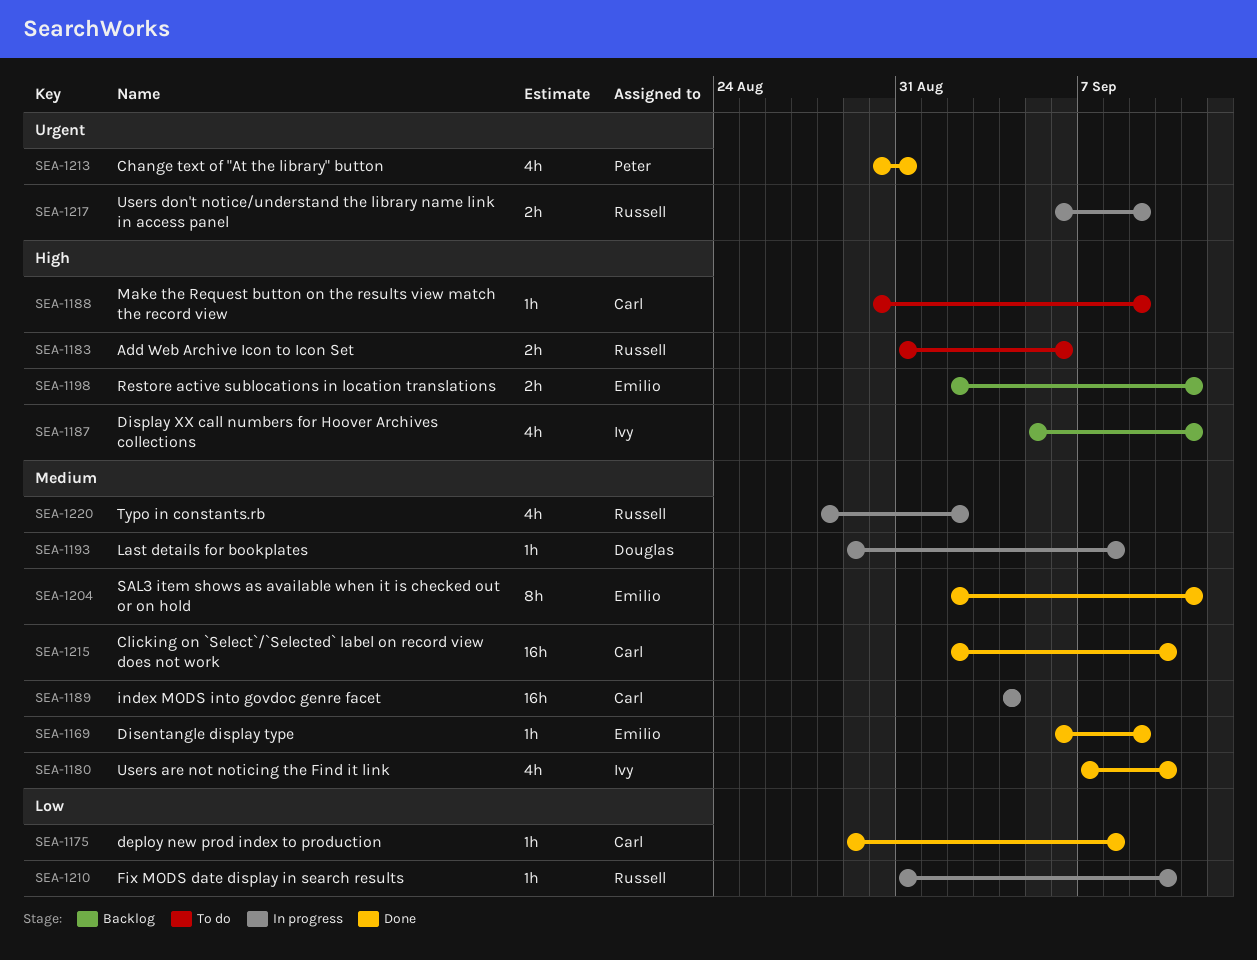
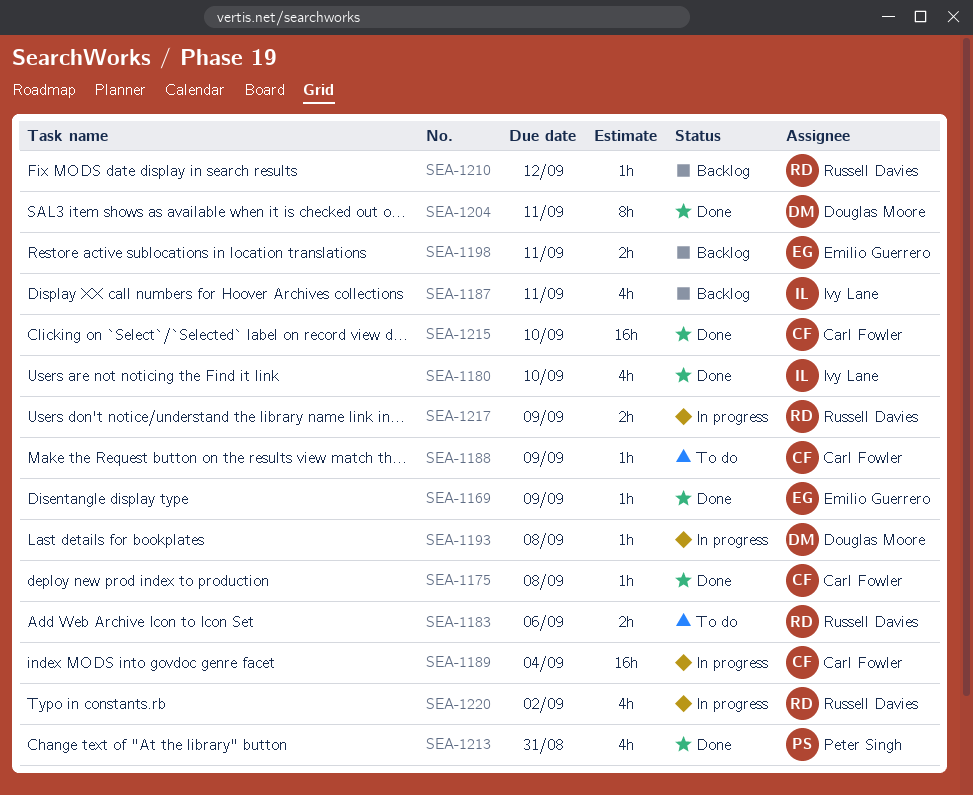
SEA-1204, owner: Emilio Guerrero -> Douglas Moore
SEA-1210, status: In progress -> Backlog
SEA-1210, due: Sep 10 -> Sep 12

